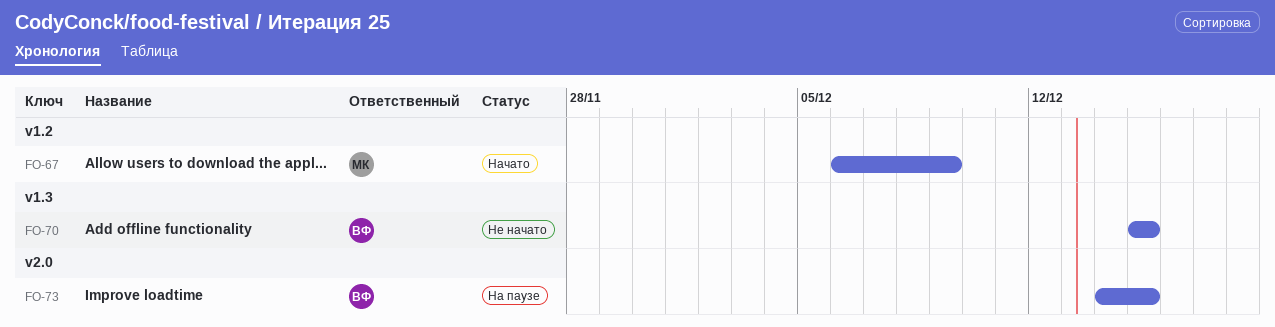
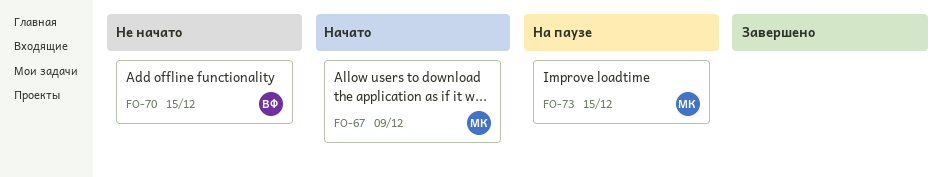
FO-73, owner: ВФ -> МК

